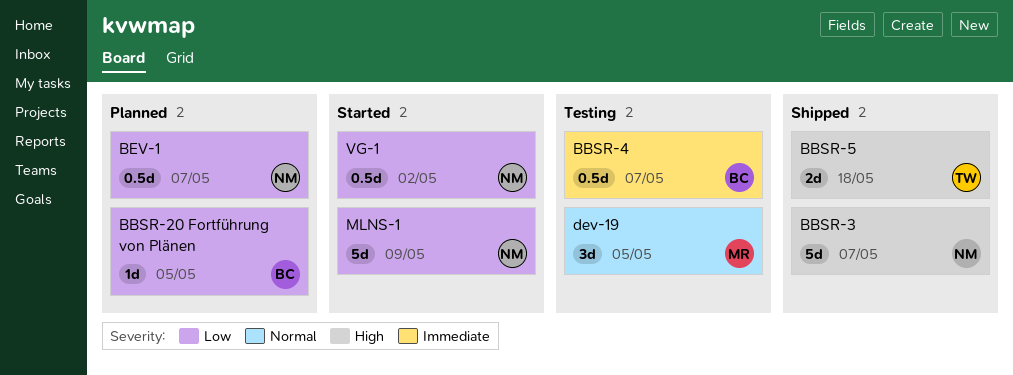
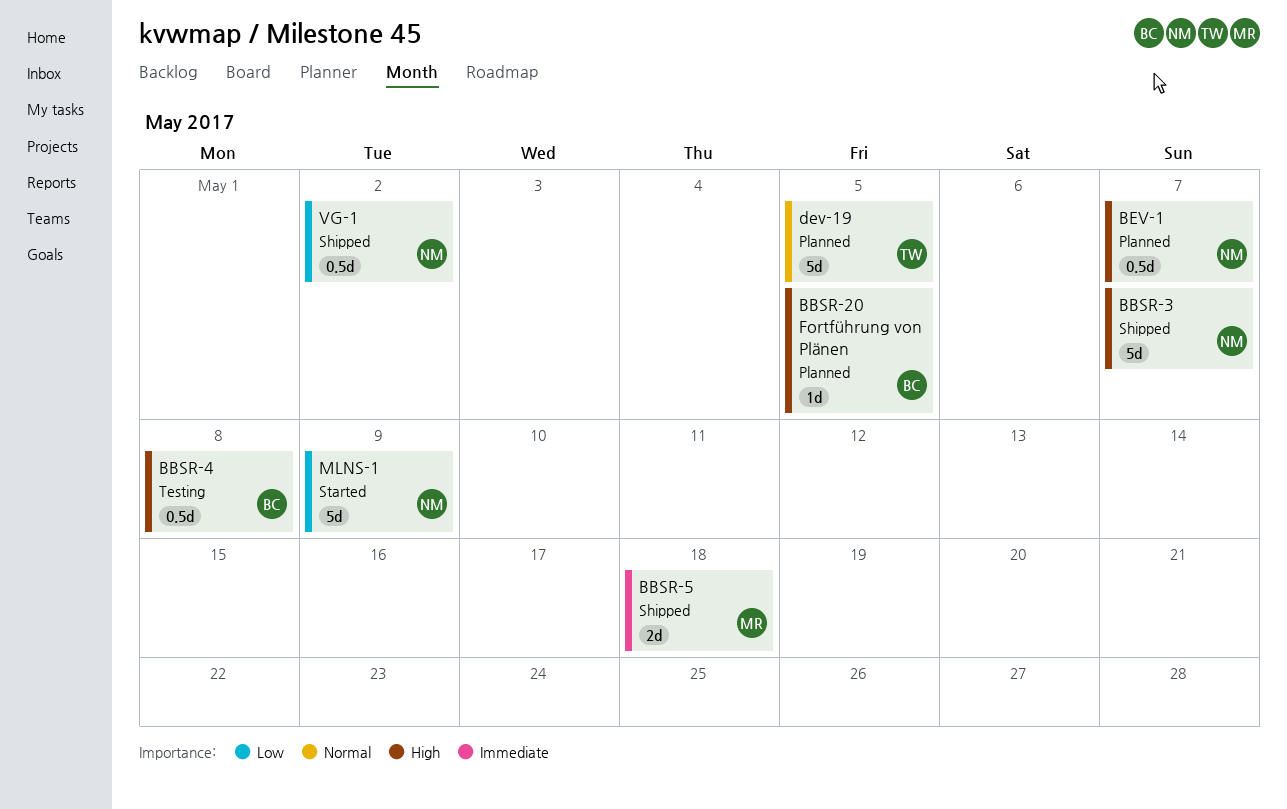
BBSR-20 Fortführung von Plänen, priority: Low -> High
BBSR-4, priority: Immediate -> High
BBSR-4, due: May 7 -> May 8
BBSR-5, owner: TW -> MR
BBSR-5, priority: High -> Immediate
BEV-1, priority: Low -> High
dev-19, status: Testing -> Planned
dev-19, owner: MR -> TW
dev-19, estimate: 3d -> 5d
VG-1, status: Started -> Shipped

